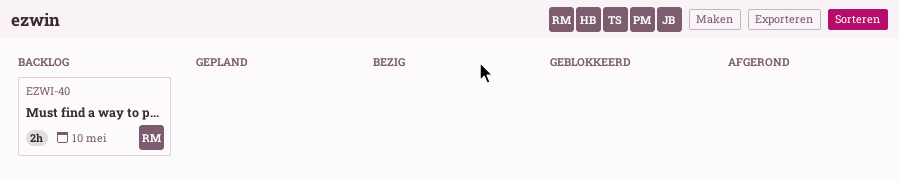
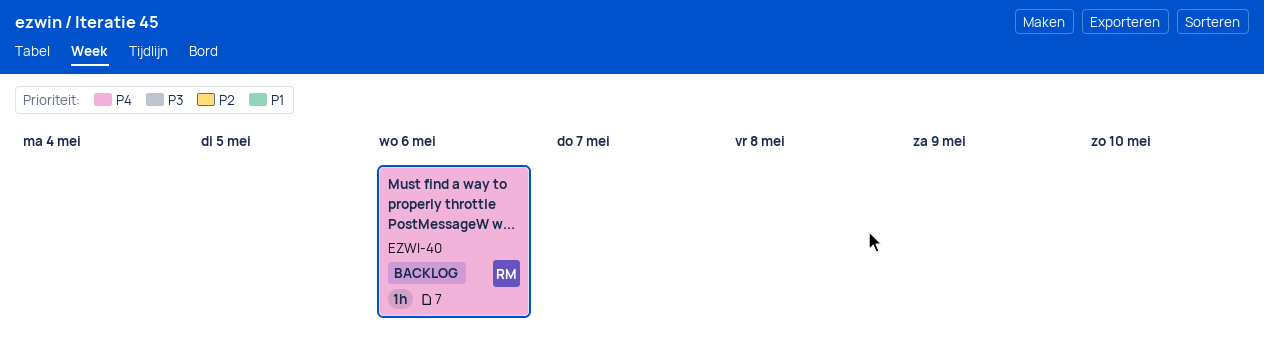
EZWI-40, estimate: 2h -> 1h
EZWI-40, due: May 10 -> May 6

